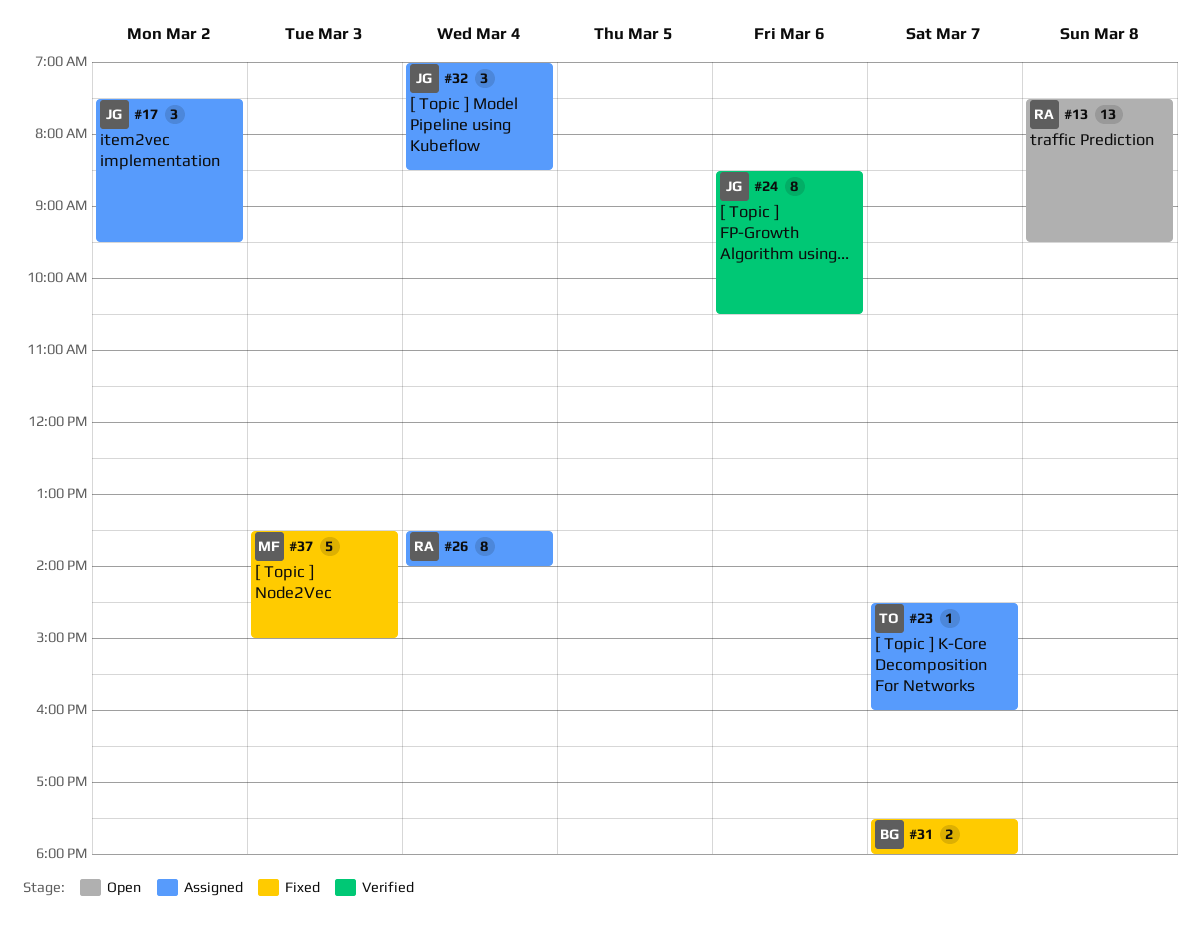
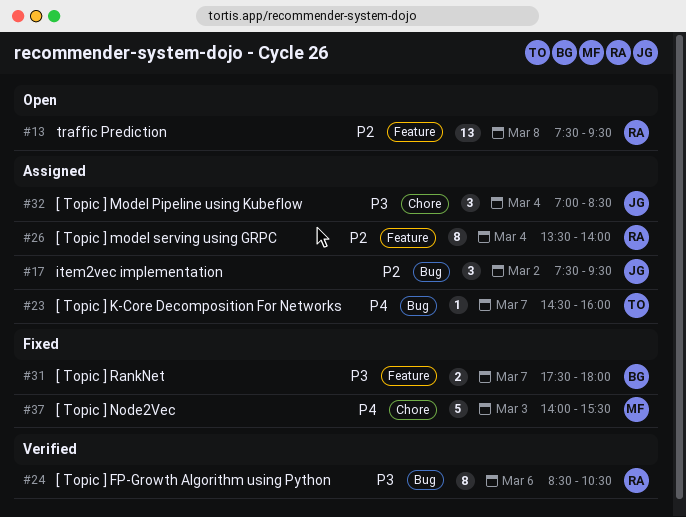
#24, owner: JG -> RA
#37, begins: 13:30 -> 14:00
#37, ends: 15:00 -> 15:30

